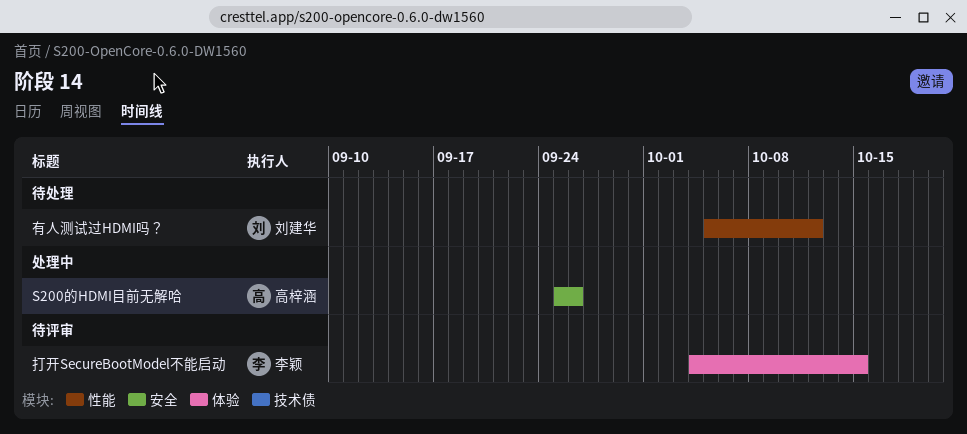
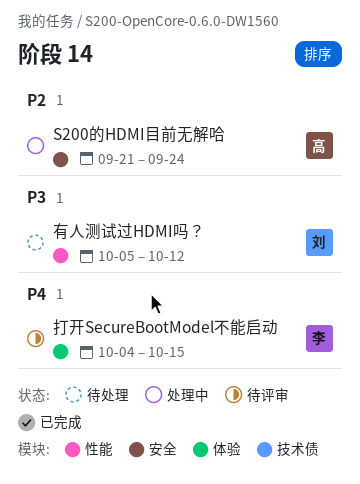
S200的HDMI目前无解哈, start: Sep 25 -> Sep 21
S200的HDMI目前无解哈, due: Sep 26 -> Sep 24

